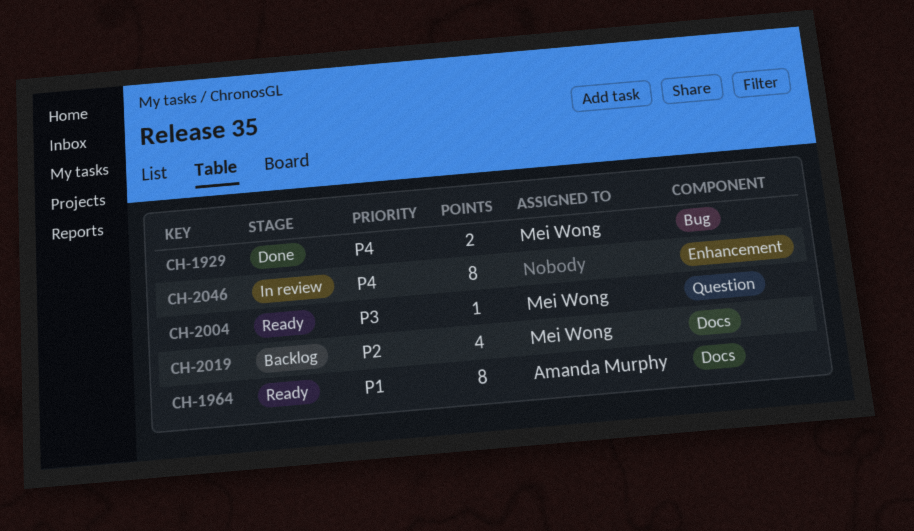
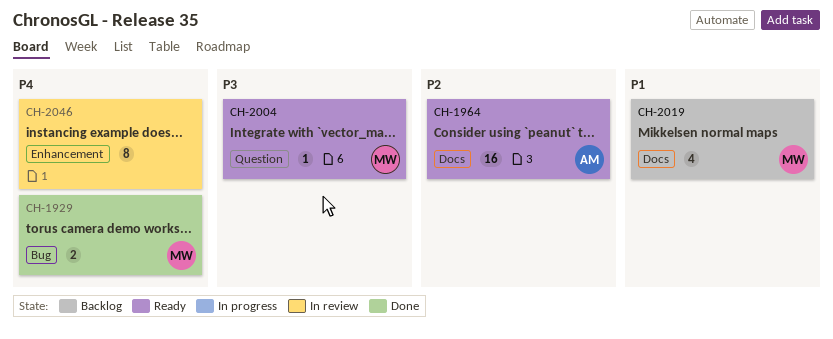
CH-1964, priority: P1 -> P2
CH-1964, estimate: 8 -> 16
CH-2019, priority: P2 -> P1

